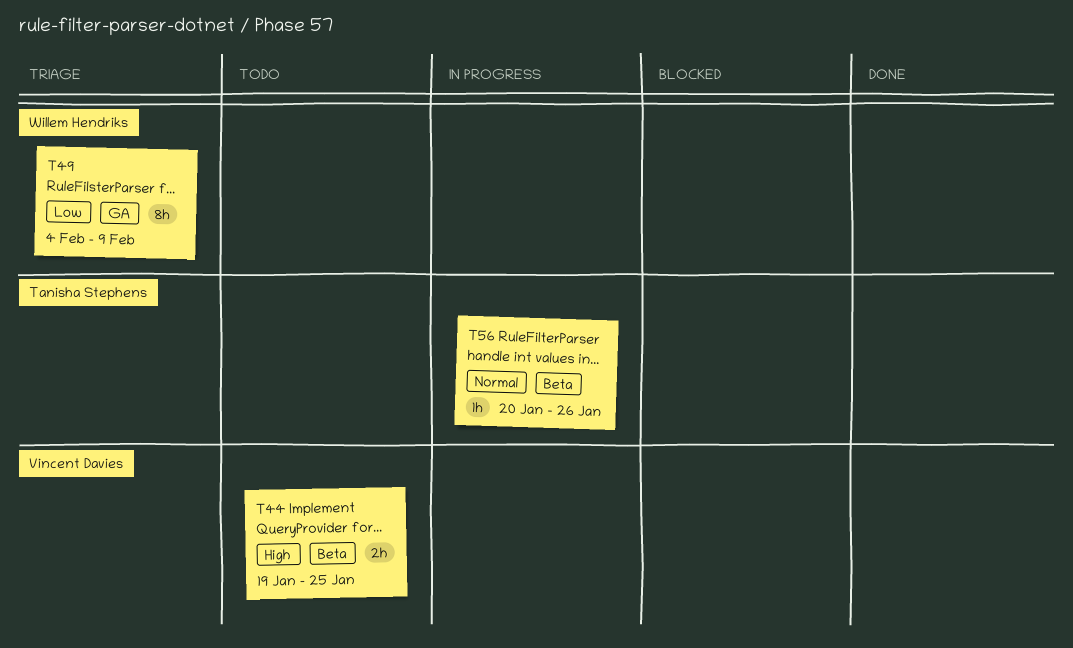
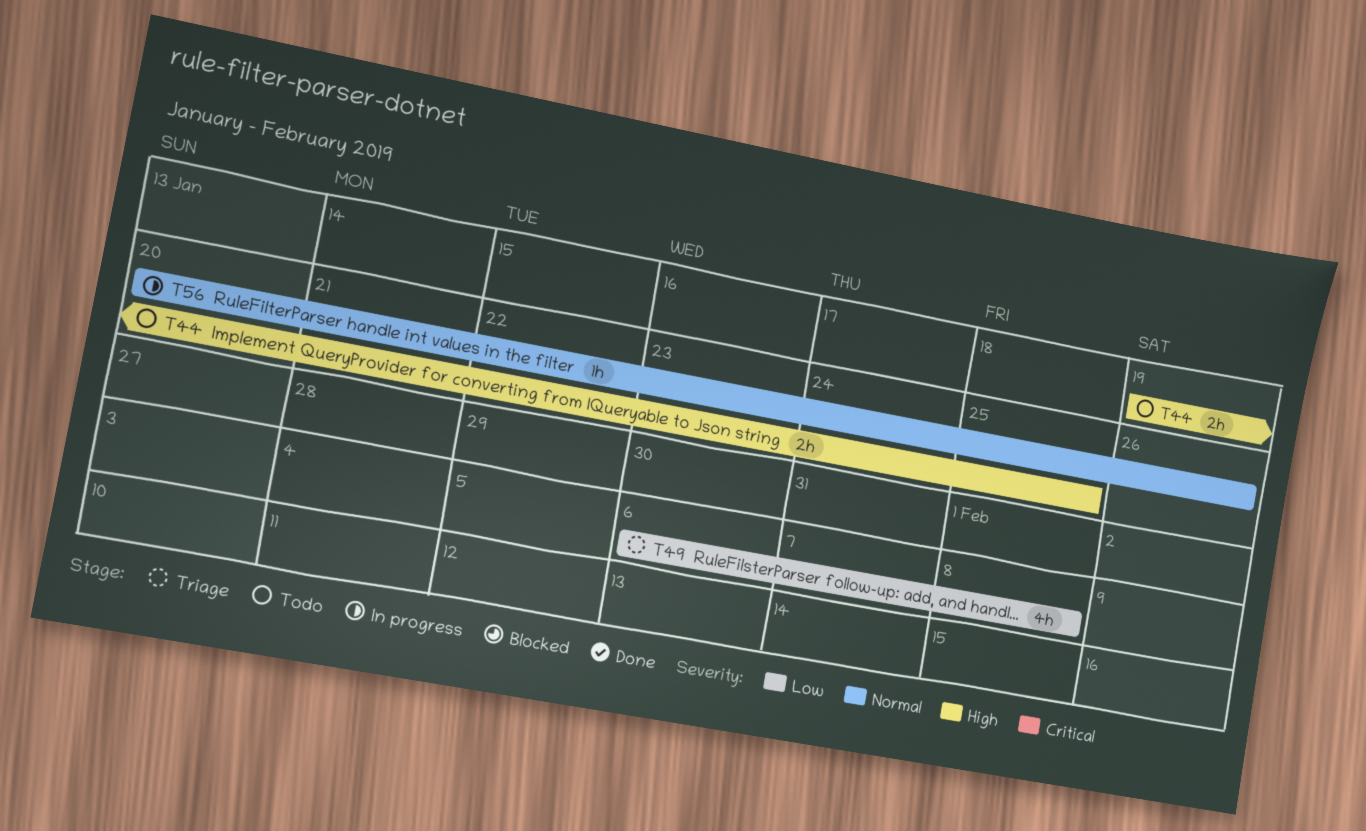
T49, estimate: 8h -> 4h
T49, start: Feb 4 -> Feb 6
T49, due: Feb 9 -> Feb 8

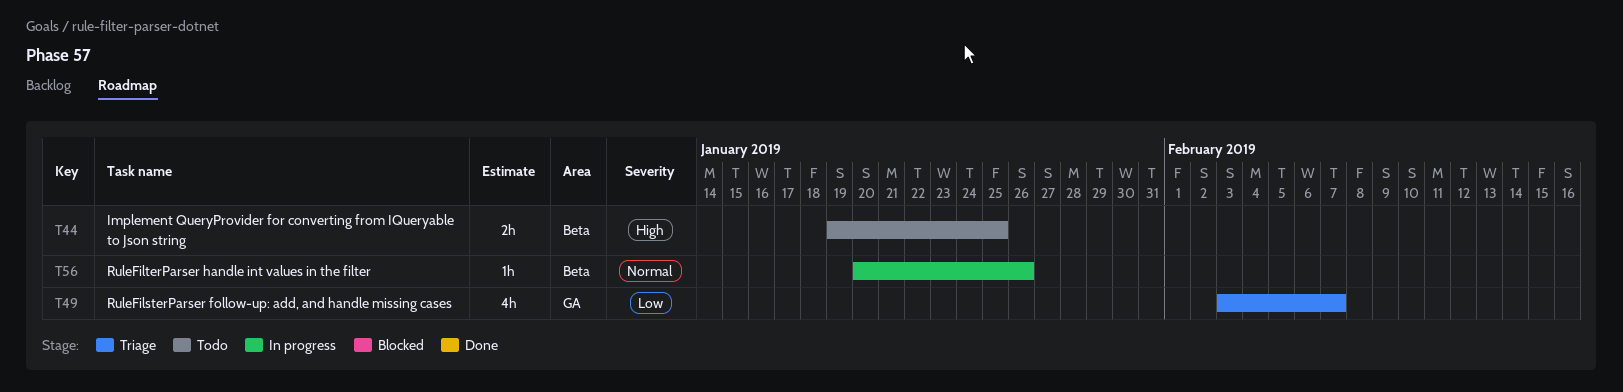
T49, start: Feb 6 -> Feb 3
T49, due: Feb 8 -> Feb 7

